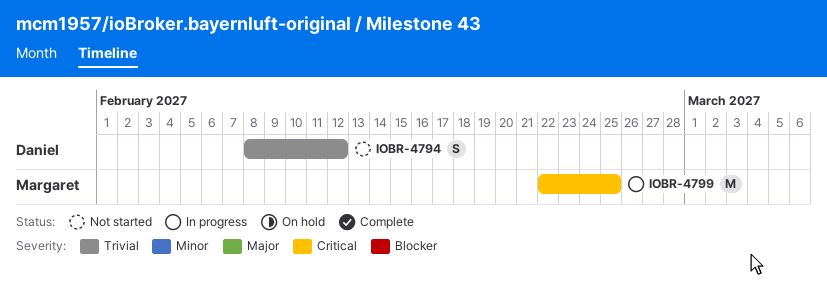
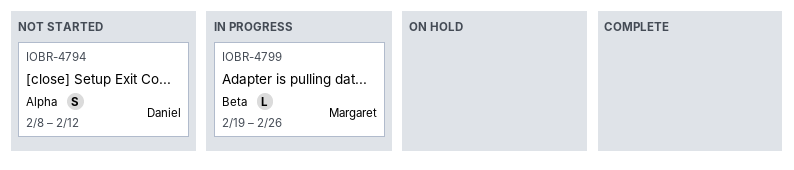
IOBR-4799, estimate: M -> L
IOBR-4799, start: Feb 22 -> Feb 19
IOBR-4799, due: Feb 25 -> Feb 26

